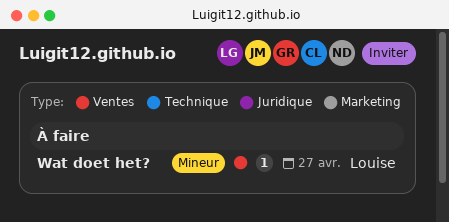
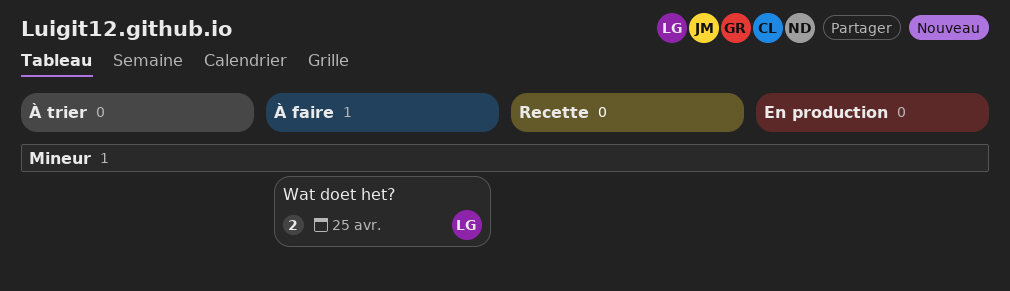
Wat doet het?, estimate: 1 -> 2
Wat doet het?, due: Apr 27 -> Apr 25

